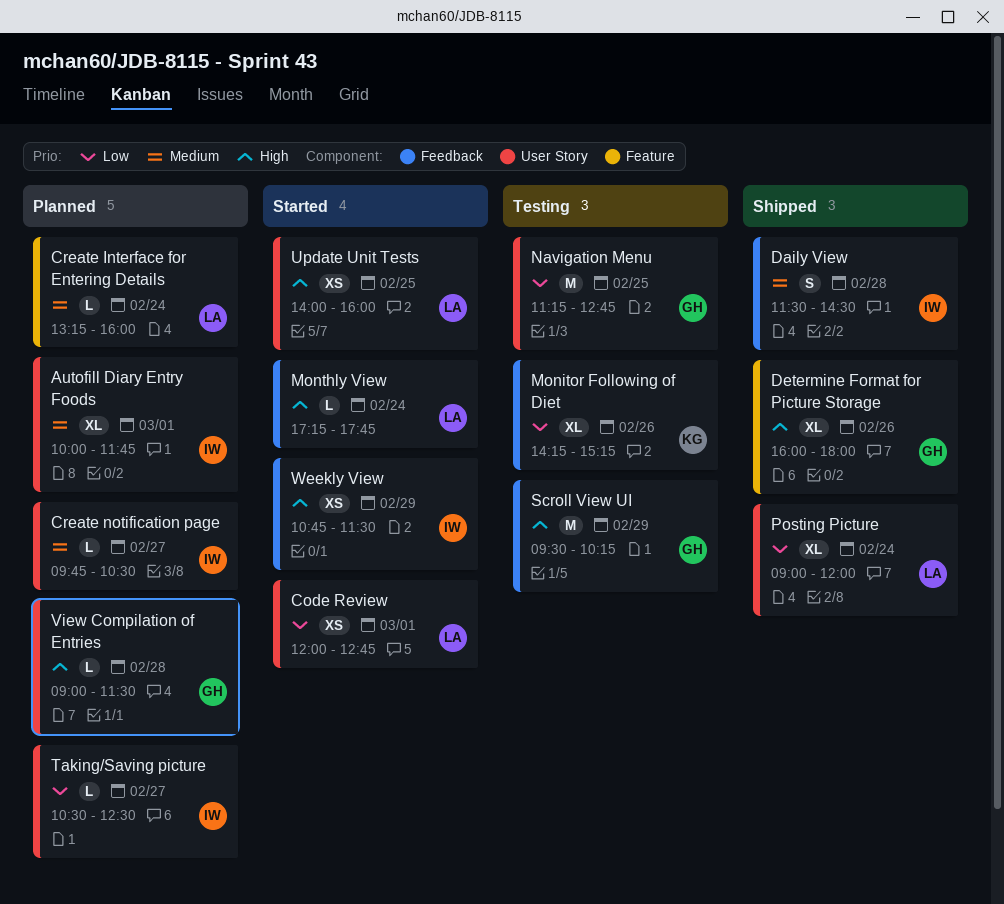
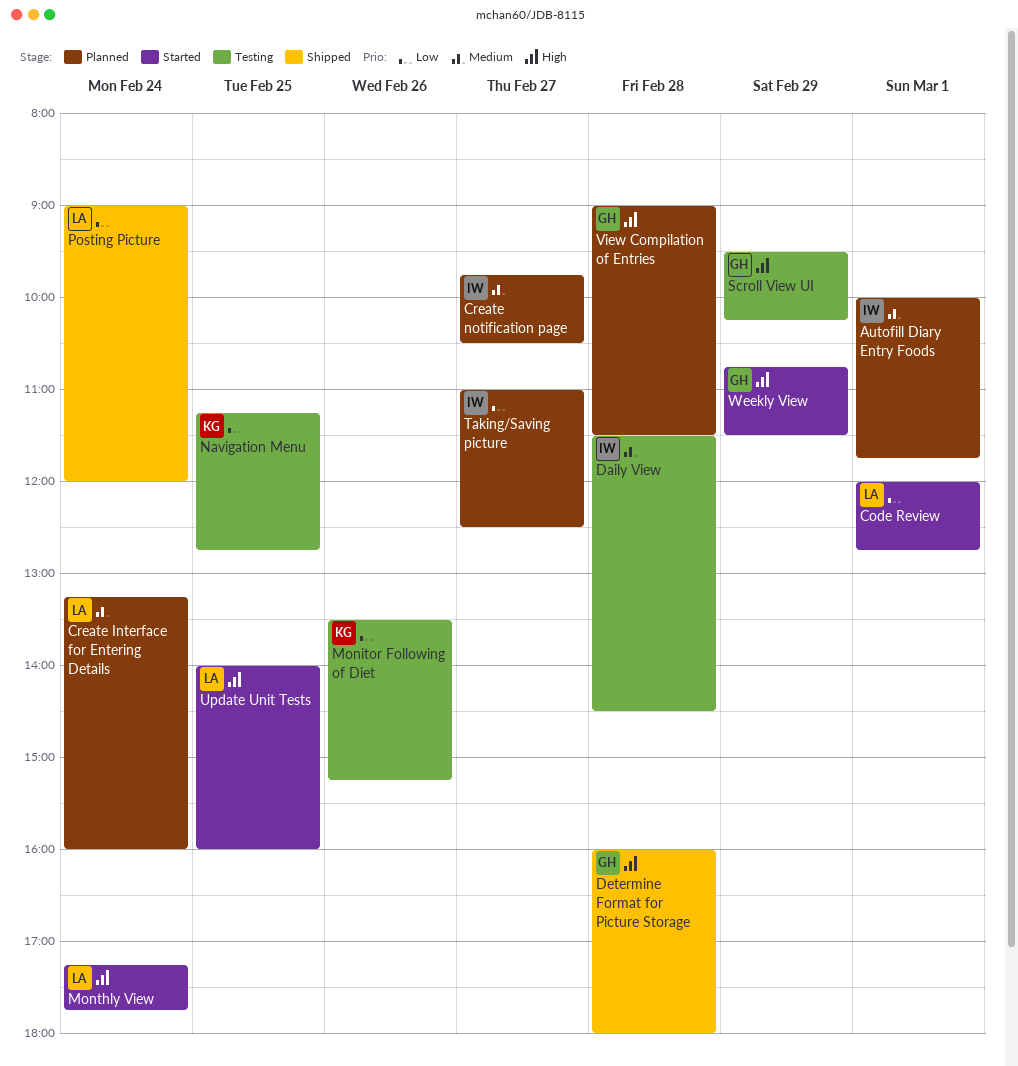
Daily View, status: Shipped -> Testing
Determine Format for Picture Storage, day: Feb 26 -> Feb 28
Monitor Following of Diet, begins: 14:15 -> 13:30
Navigation Menu, owner: GH -> KG
Taking/Saving picture, begins: 10:30 -> 11:00
Weekly View, owner: IW -> GH

